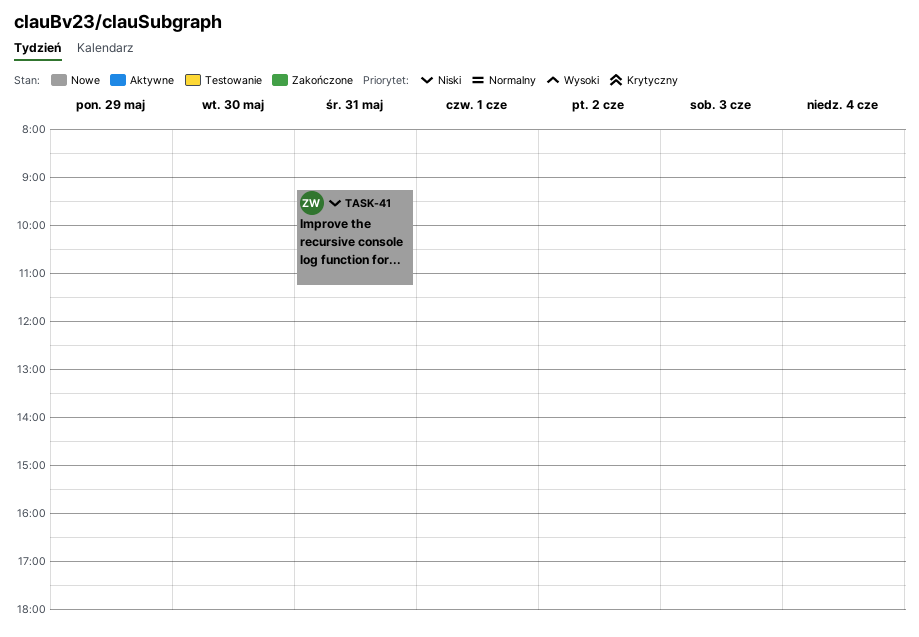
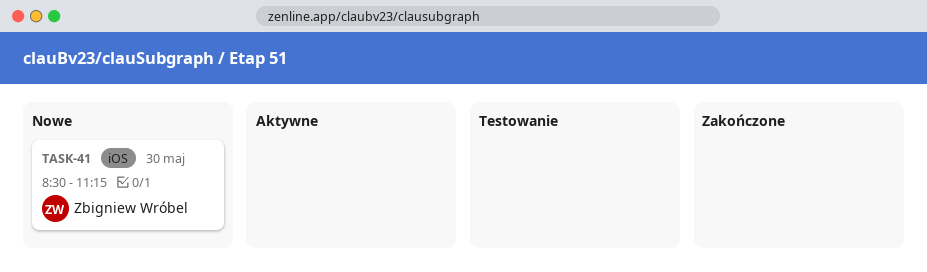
TASK-41, day: May 31 -> May 30
TASK-41, begins: 09:15 -> 08:30

